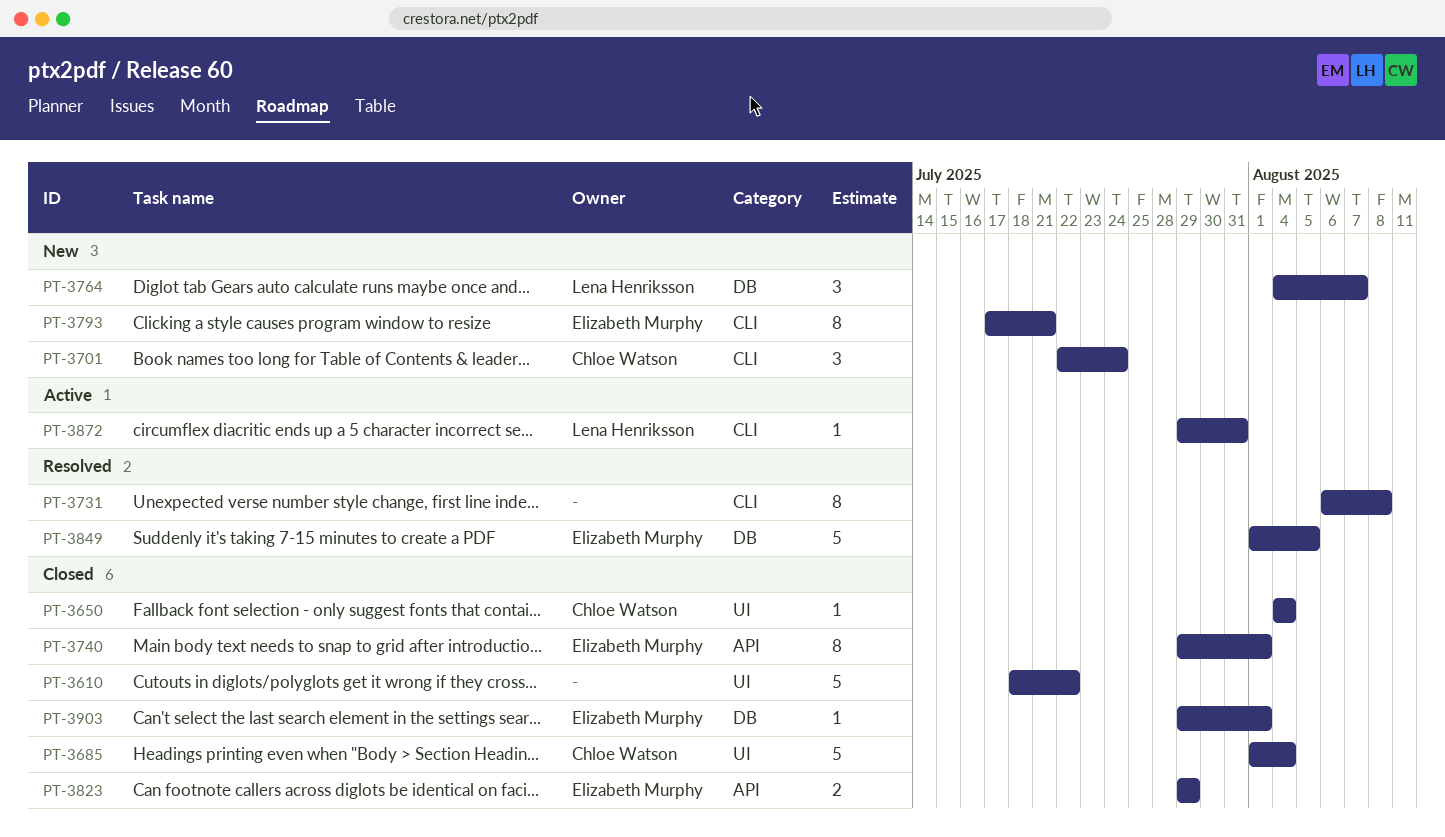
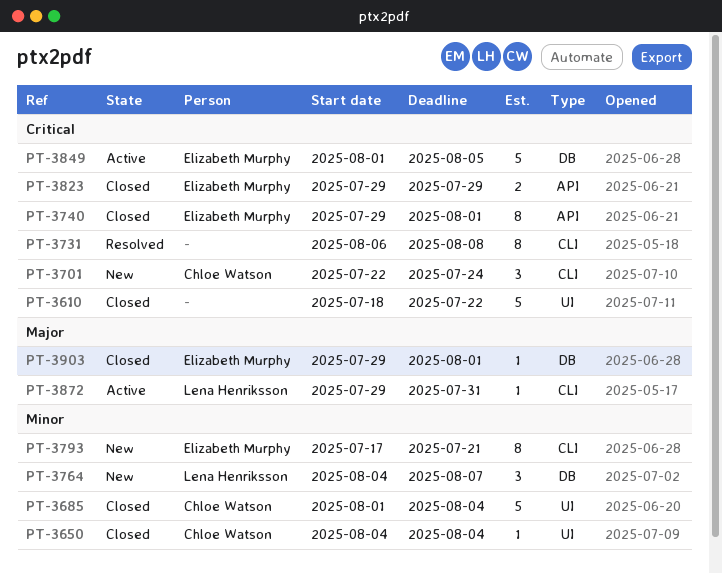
PT-3849, status: Resolved -> Active

